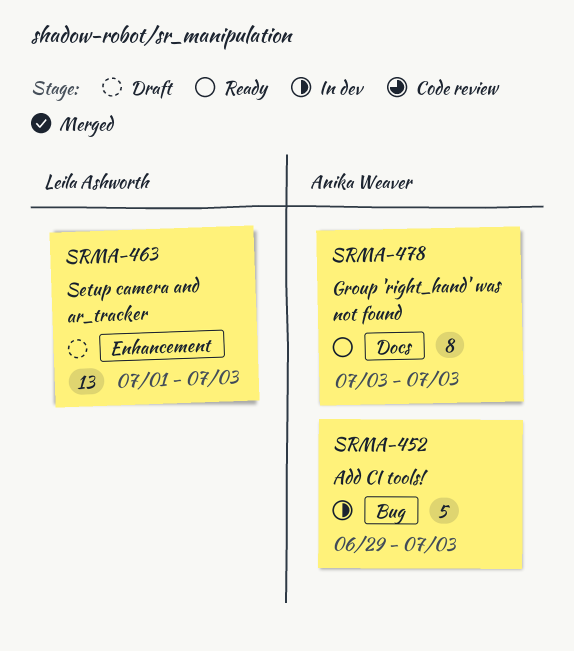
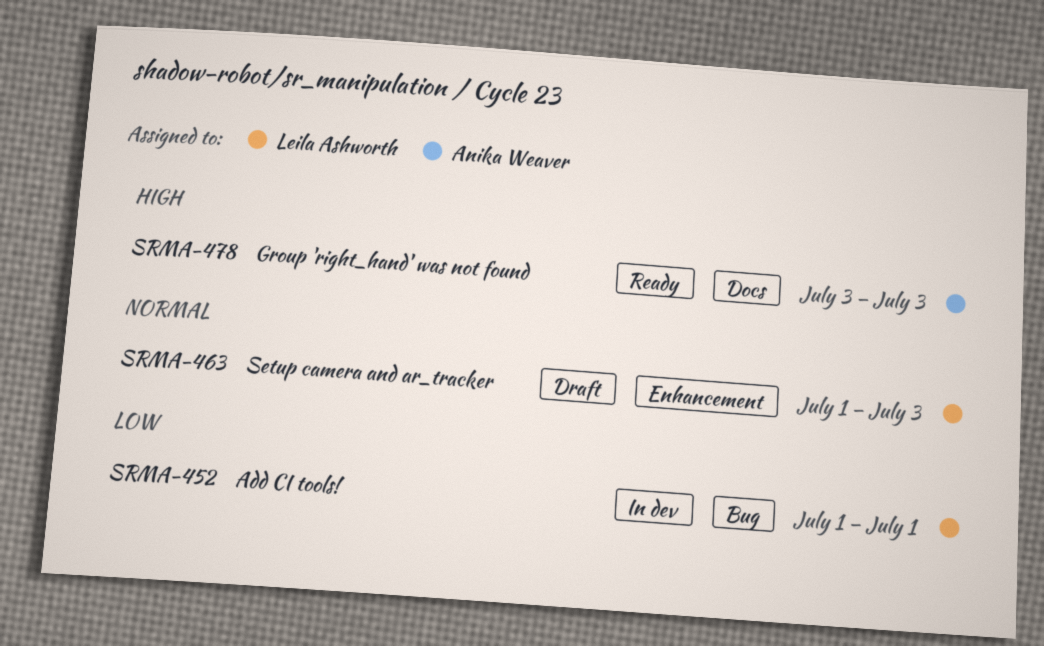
SRMA-452, owner: Anika Weaver -> Leila Ashworth
SRMA-452, start: Jun 29 -> Jul 1
SRMA-452, due: Jul 3 -> Jul 1

